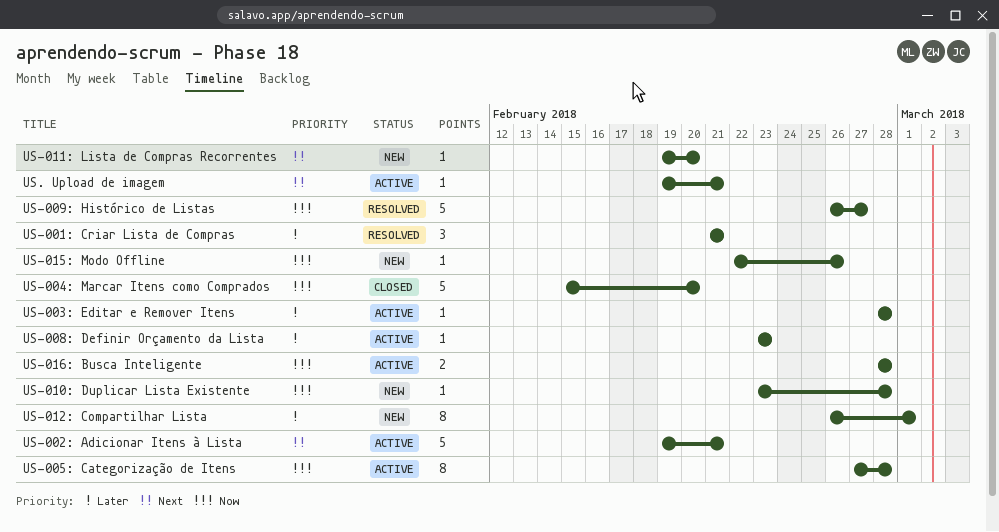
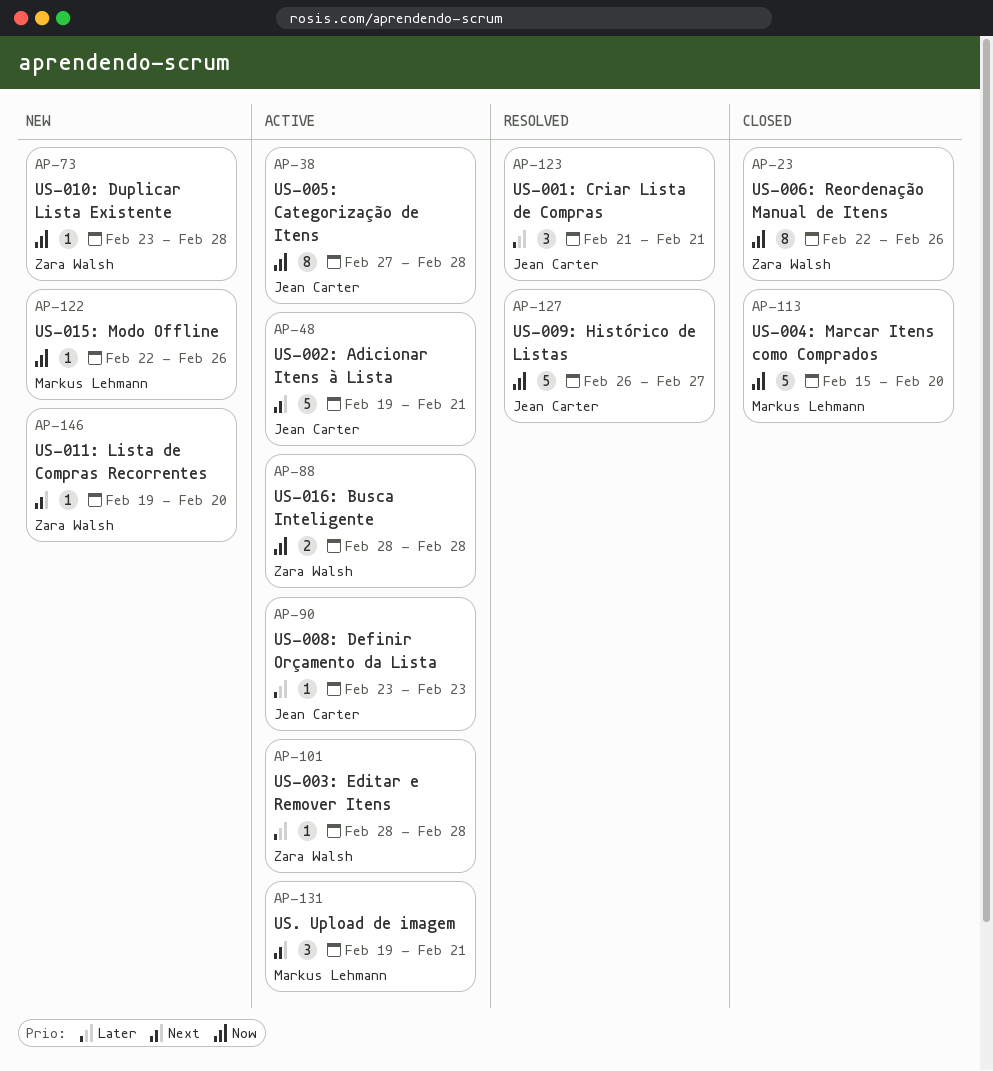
US-006: Reordenação Manual de Itens: none -> present
US-012: Compartilhar Lista: present -> none
US. Upload de imagem, estimate: 1 -> 3

